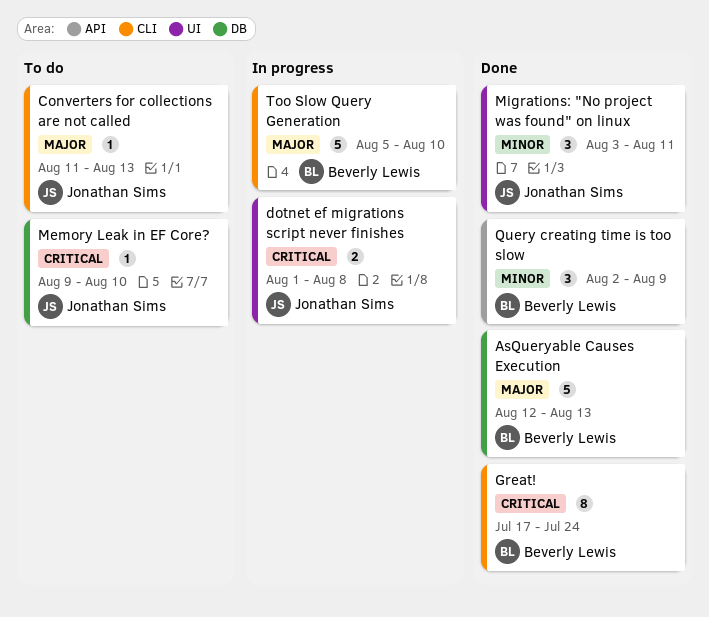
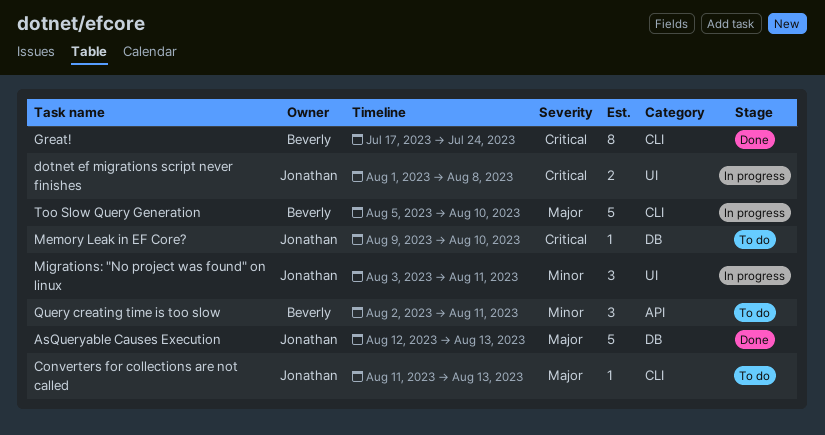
AsQueryable Causes Execution, owner: Beverly Lewis -> Jonathan Sims
Migrations: "No project was found" on linux, status: Done -> In progress
Query creating time is too slow, status: Done -> To do
Query creating time is too slow, due: Aug 9 -> Aug 11

